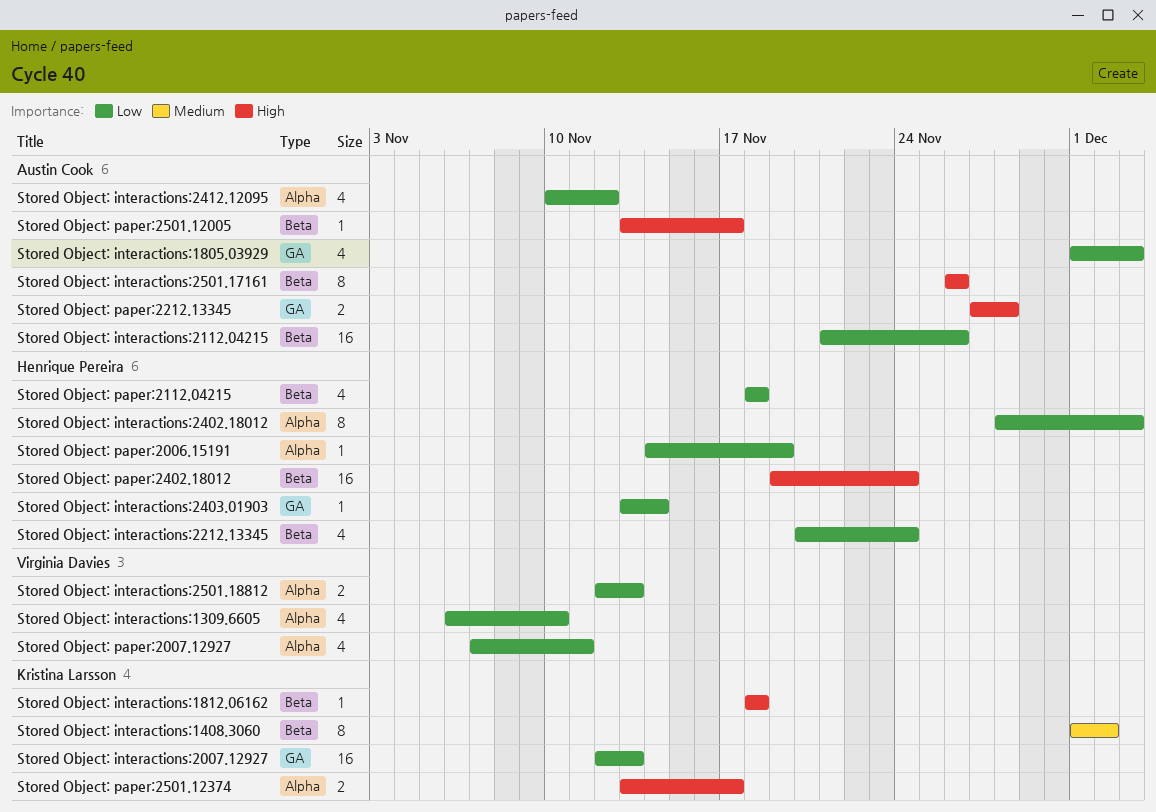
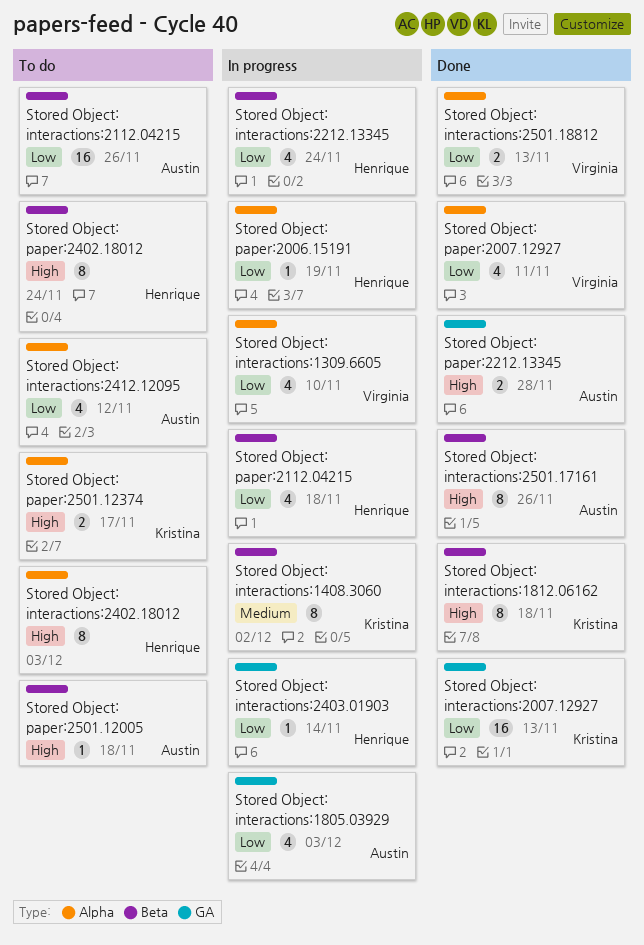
Stored Object: interactions:1812.06162, estimate: 1 -> 8
Stored Object: interactions:2402.18012, priority: Low -> High
Stored Object: paper:2402.18012, estimate: 16 -> 8
Stored Object: paper:2501.12005, due: Nov 17 -> Nov 18

